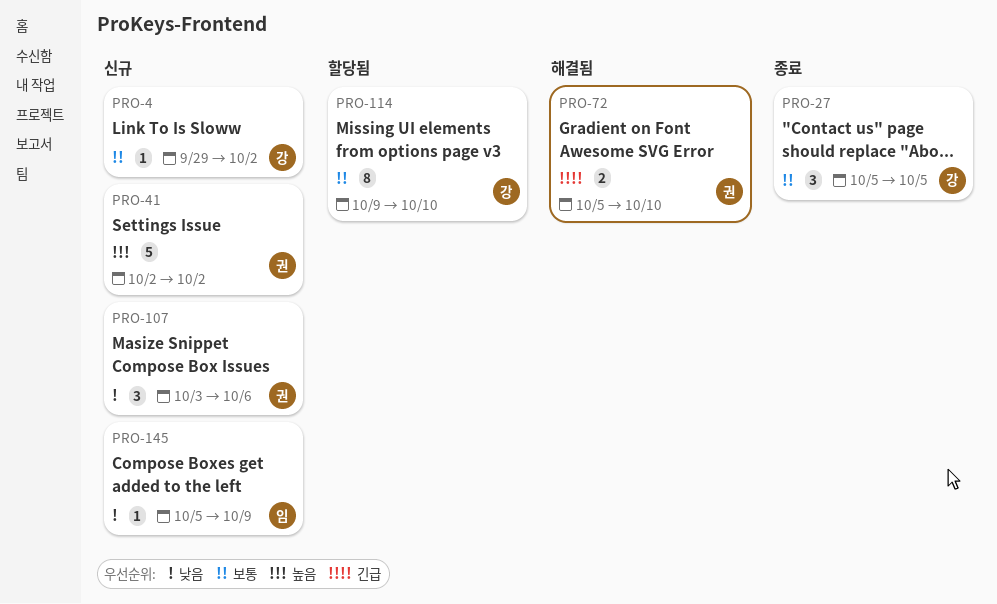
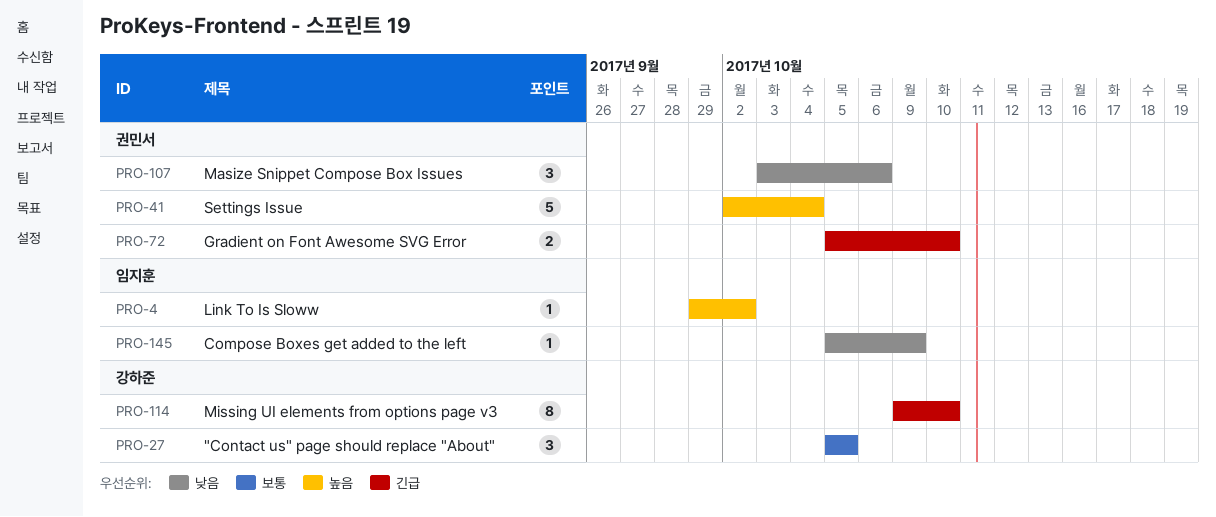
PRO-4, owner: 강하준 -> 임지훈
PRO-4, priority: 보통 -> 높음
PRO-41, due: Oct 2 -> Oct 4
PRO-114, priority: 보통 -> 긴급

